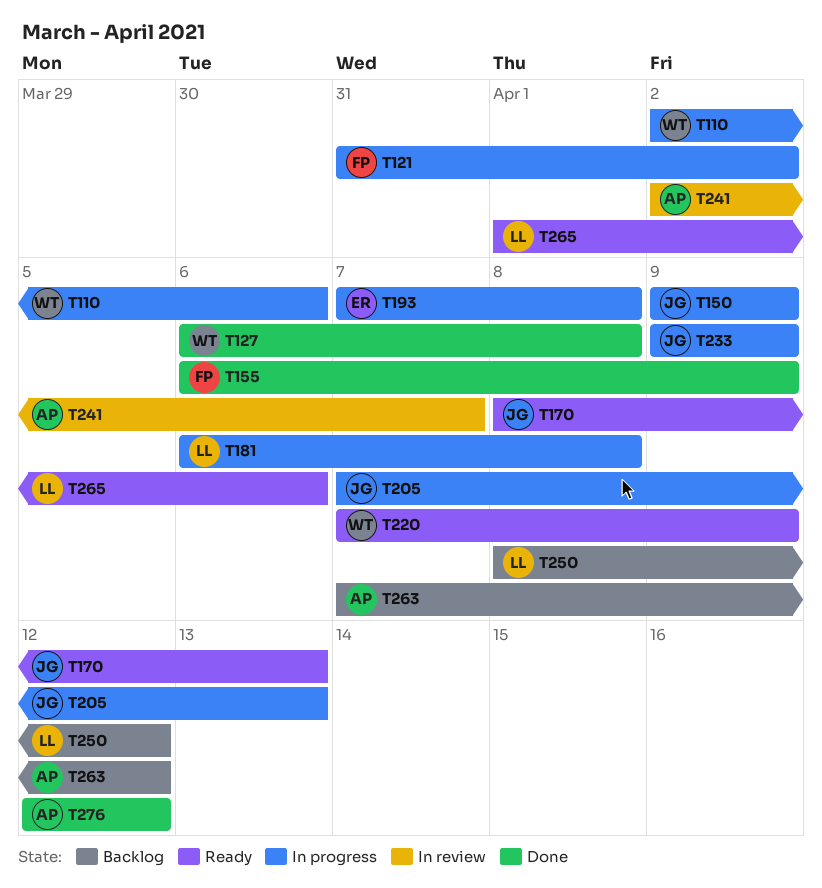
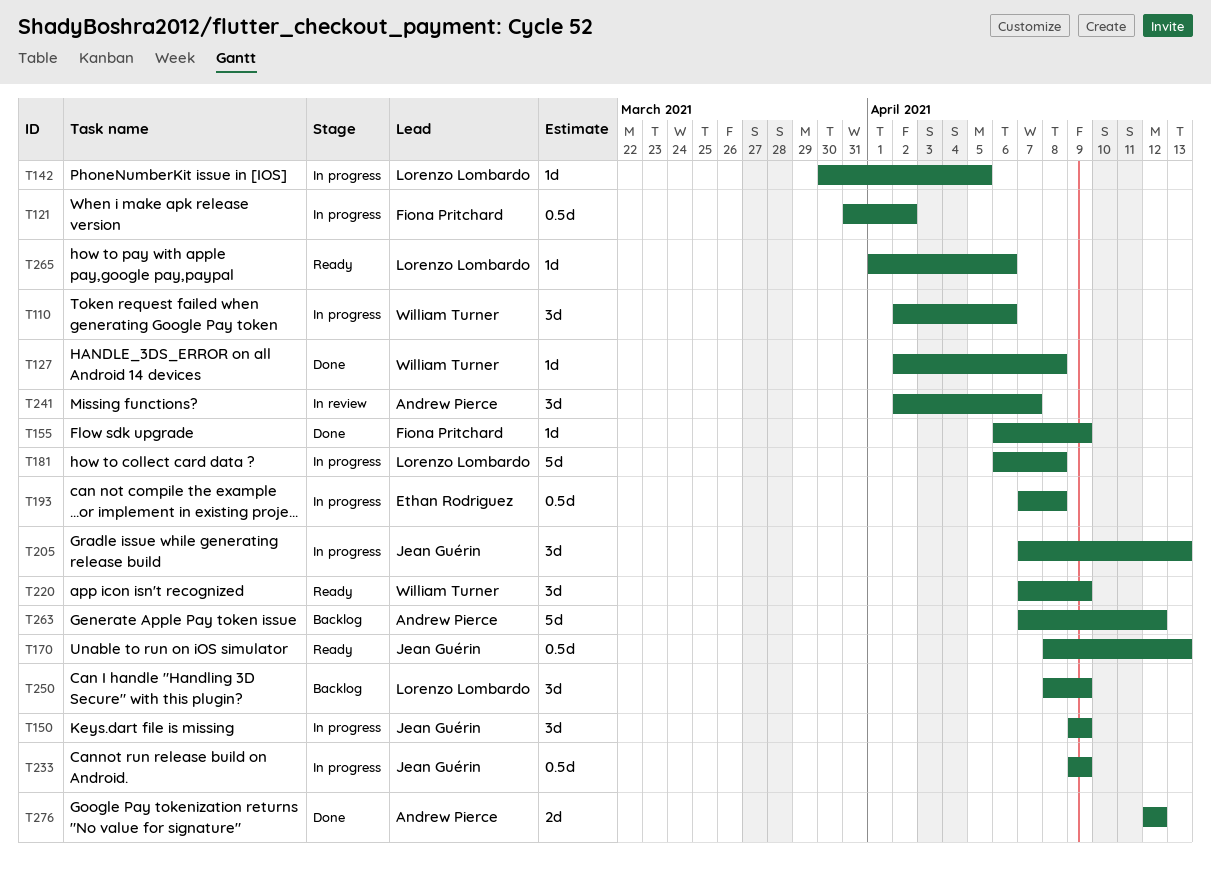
T127, start: Apr 6 -> Apr 2
T142: none -> present
T250, due: Apr 12 -> Apr 9

